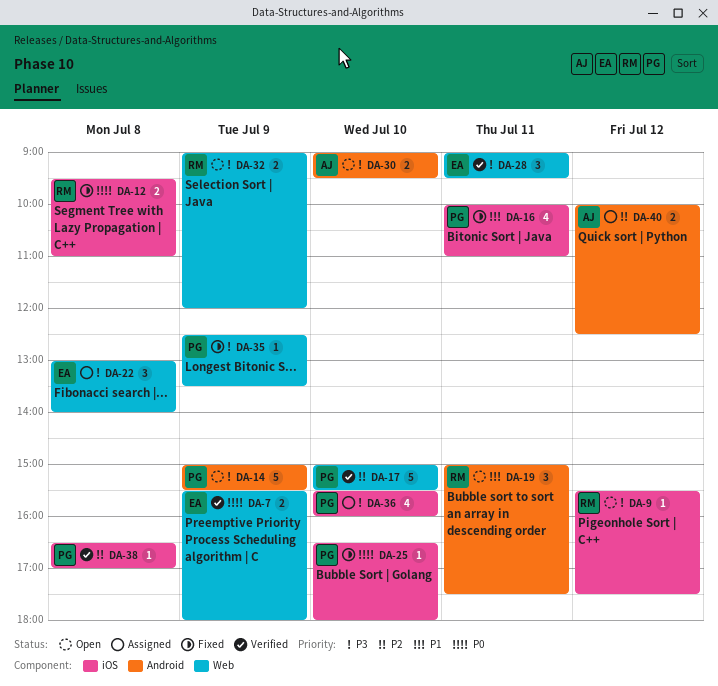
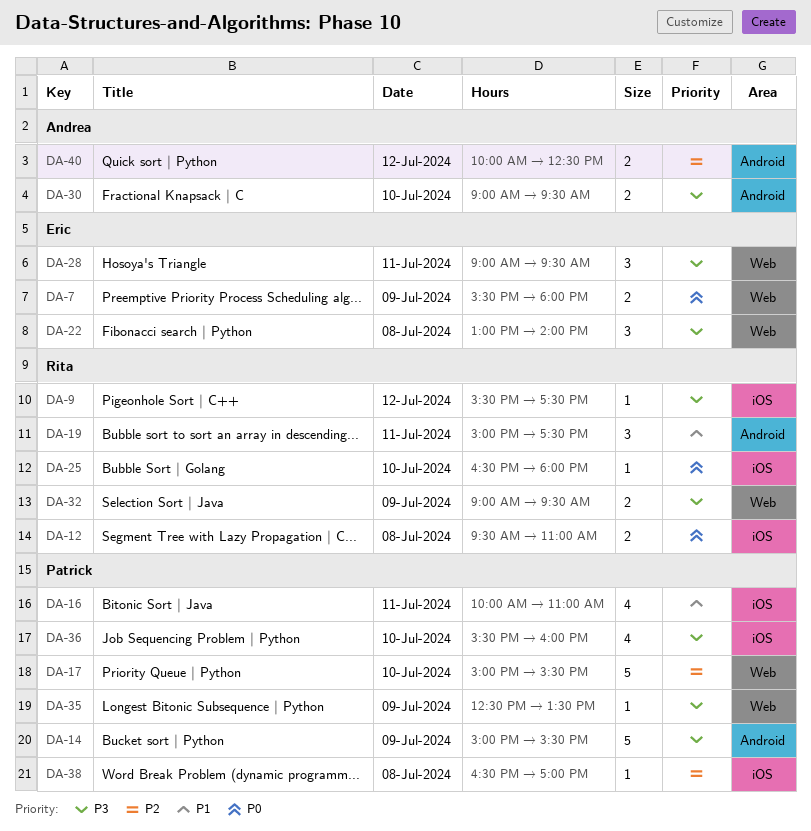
DA-25, owner: Patrick -> Rita
DA-32, ends: 12:00 -> 09:30

